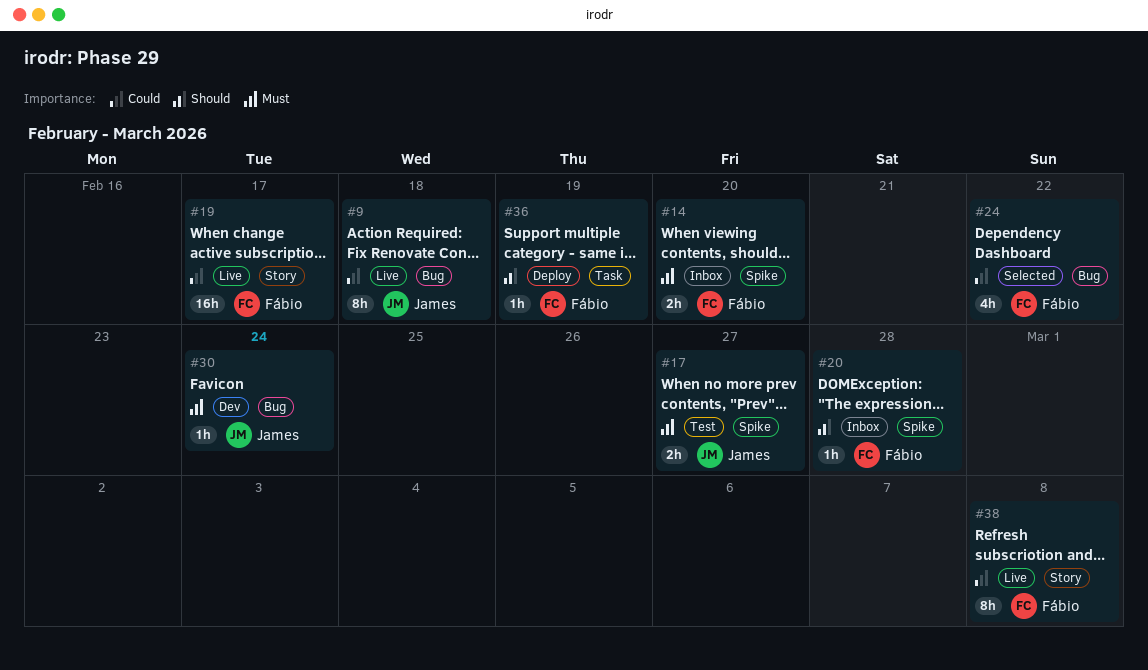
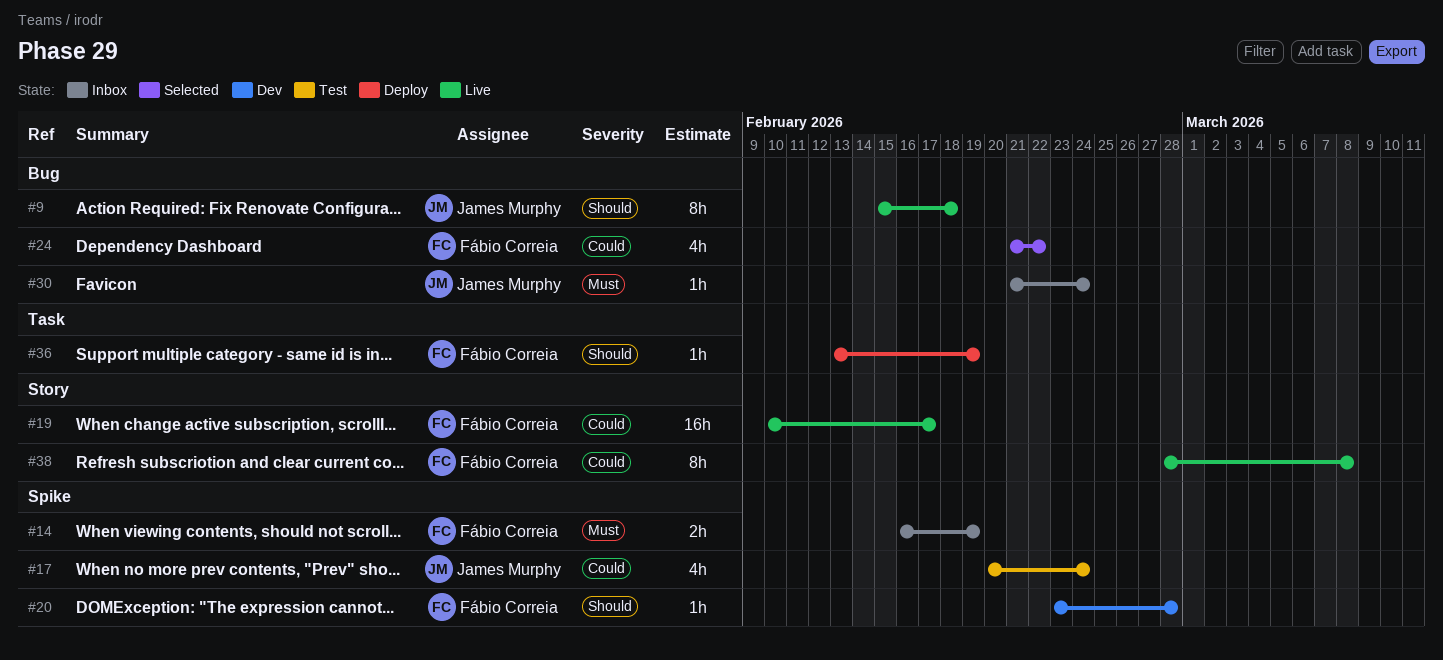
#9, priority: Could -> Should
#14, due: Feb 20 -> Feb 19
#17, priority: Must -> Could
#17, estimate: 2h -> 4h
#17, due: Feb 27 -> Feb 24
#20, status: Inbox -> Dev
#30, status: Dev -> Inbox

